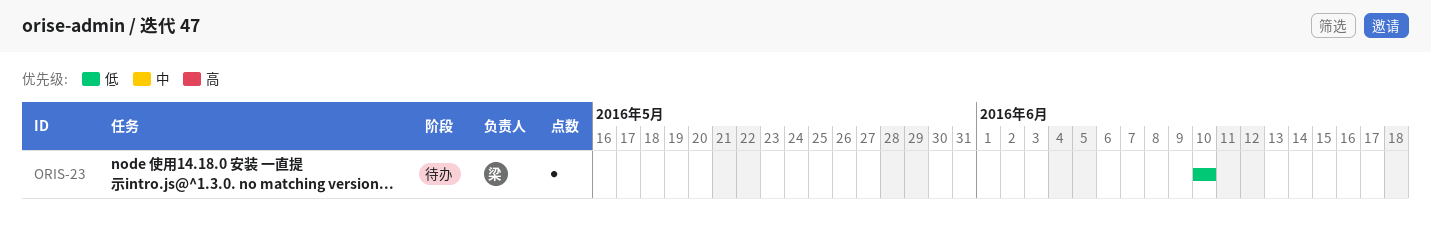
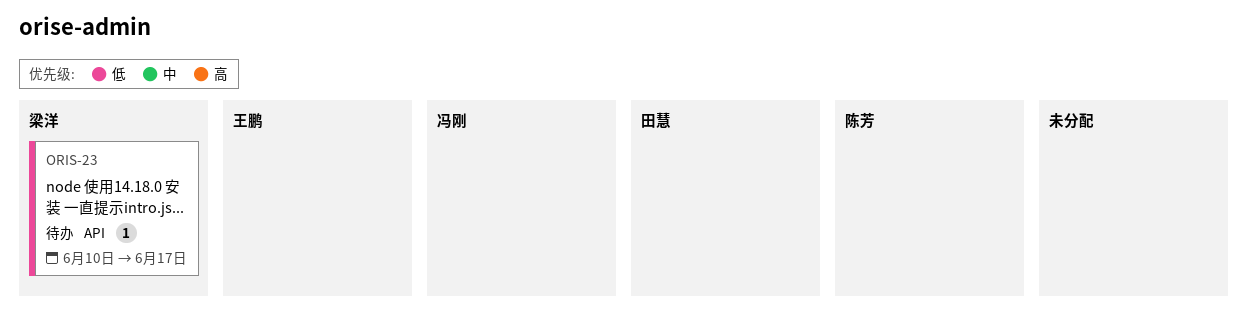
ORIS-23, due: Jun 10 -> Jun 17

